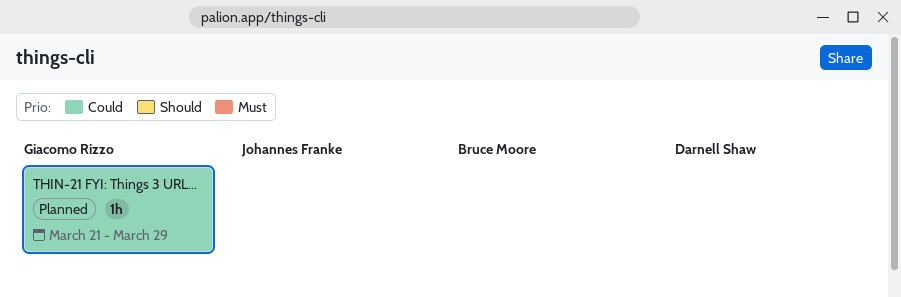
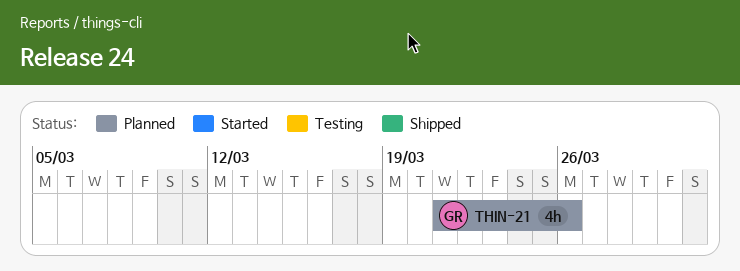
THIN-21, estimate: 1h -> 4h
THIN-21, due: Mar 29 -> Mar 26

